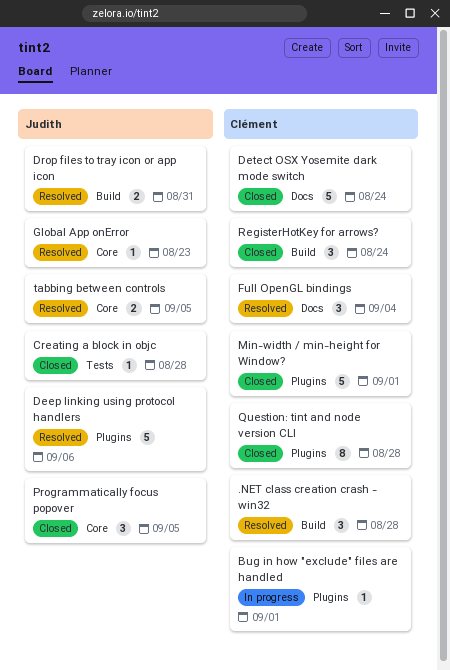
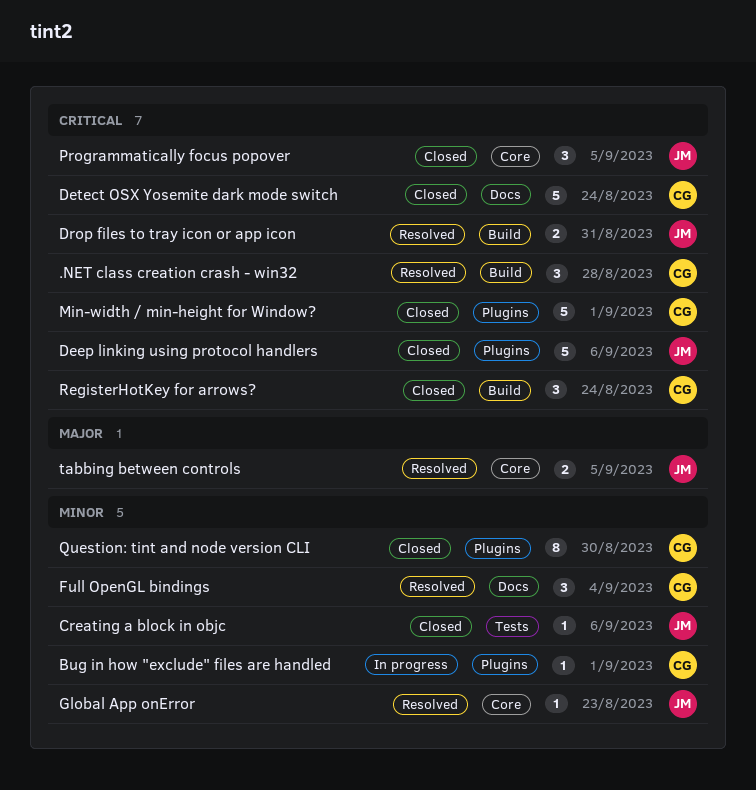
Creating a block in objc, due: Aug 28 -> Sep 6
Deep linking using protocol handlers, status: Resolved -> Closed
Question: tint and node version CLI, due: Aug 28 -> Aug 30

